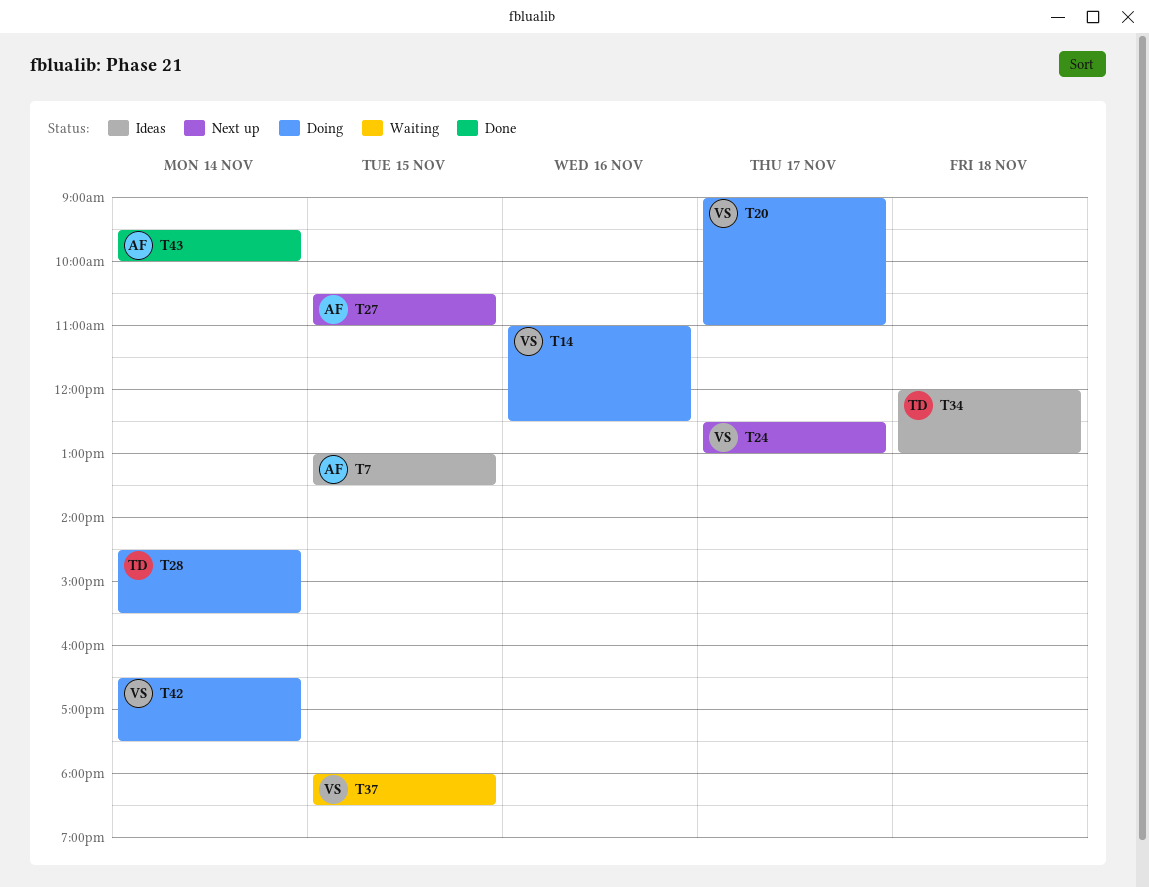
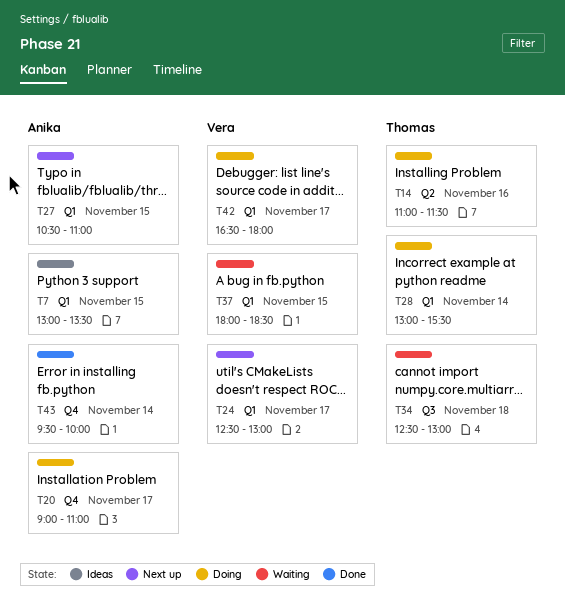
T14, owner: Vera -> Thomas
T14, ends: 12:30 -> 11:30
T20, owner: Vera -> Anika
T28, begins: 14:30 -> 13:00
T34, status: Ideas -> Waiting
T34, begins: 12:00 -> 12:30
T42, day: Nov 14 -> Nov 17
T42, ends: 17:30 -> 18:00

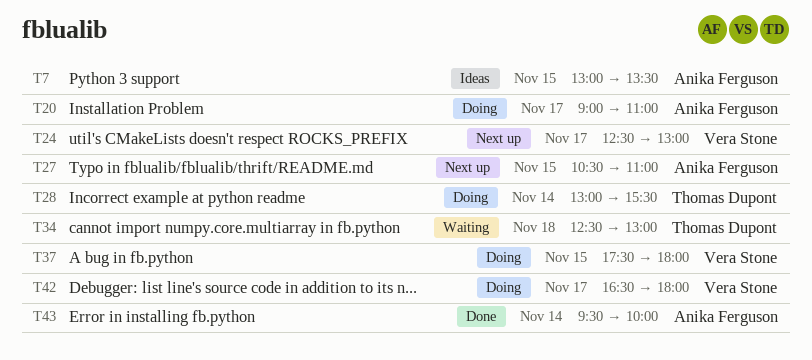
T14: present -> none
T37, status: Waiting -> Doing
T37, begins: 18:00 -> 17:30
T37, ends: 18:30 -> 18:00

